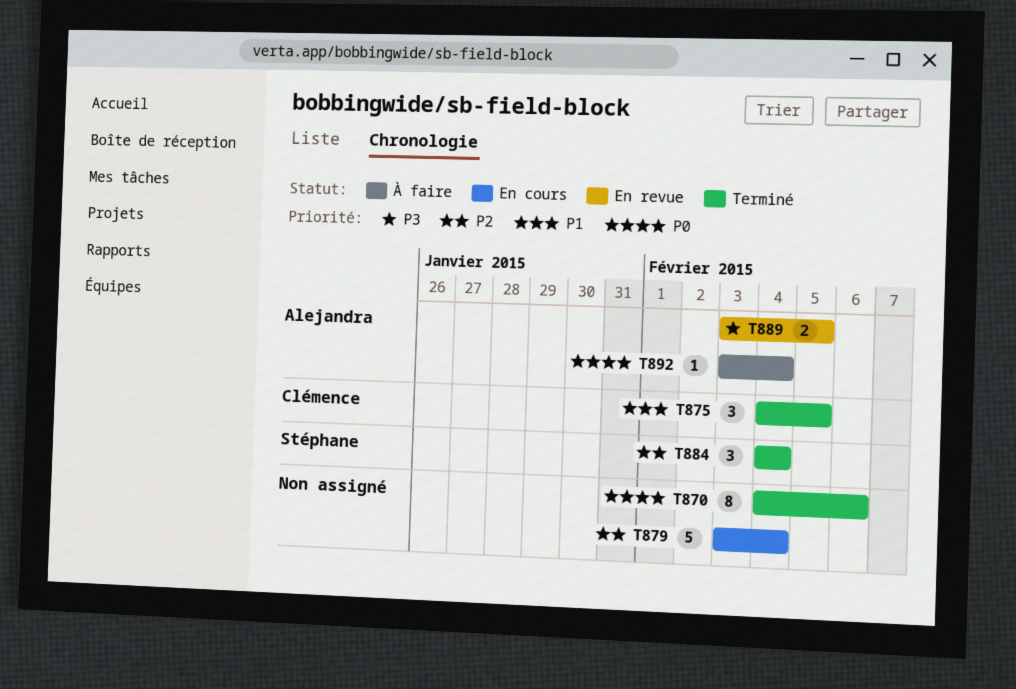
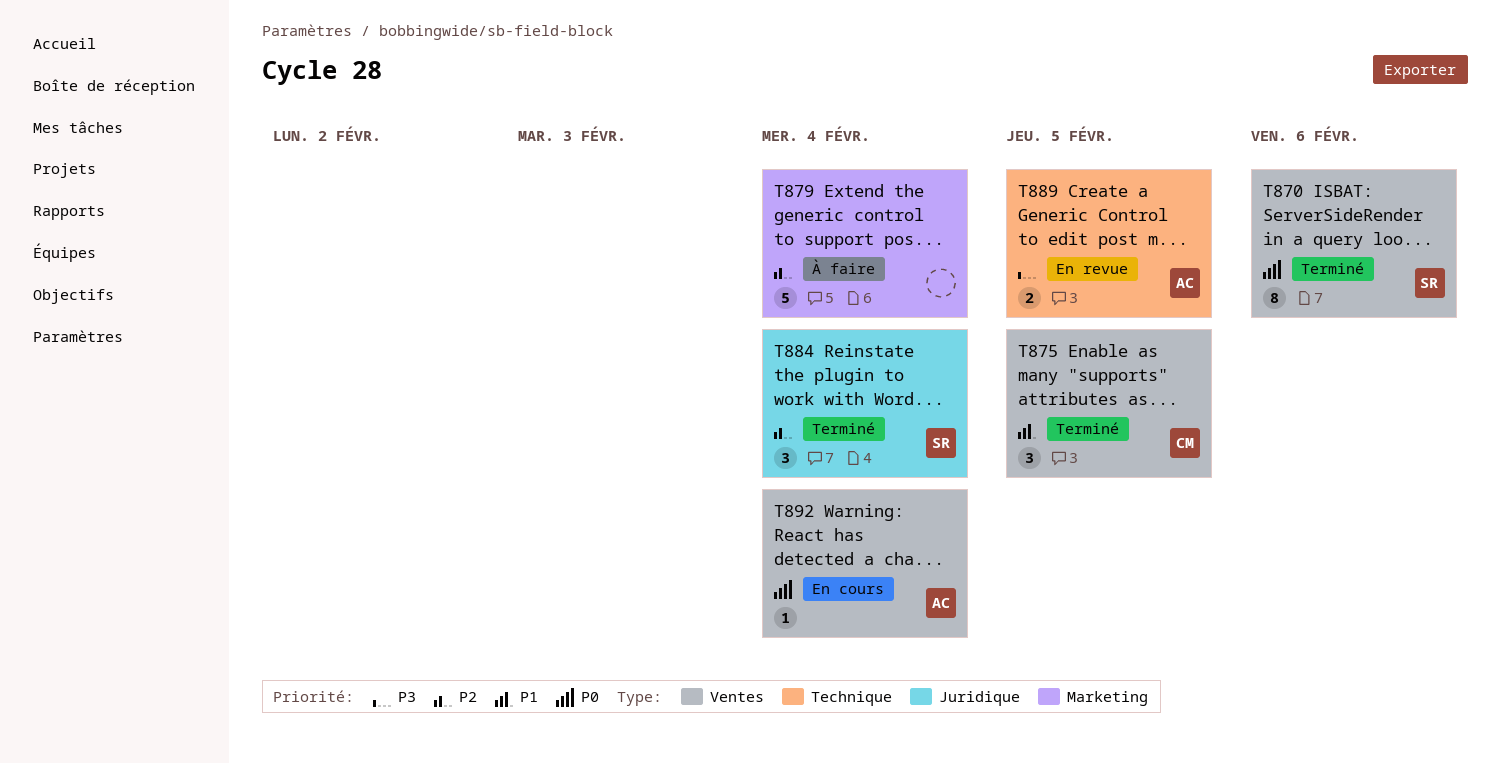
T870, owner: none -> Stéphane
T879, status: En cours -> À faire
T892, status: À faire -> En cours

